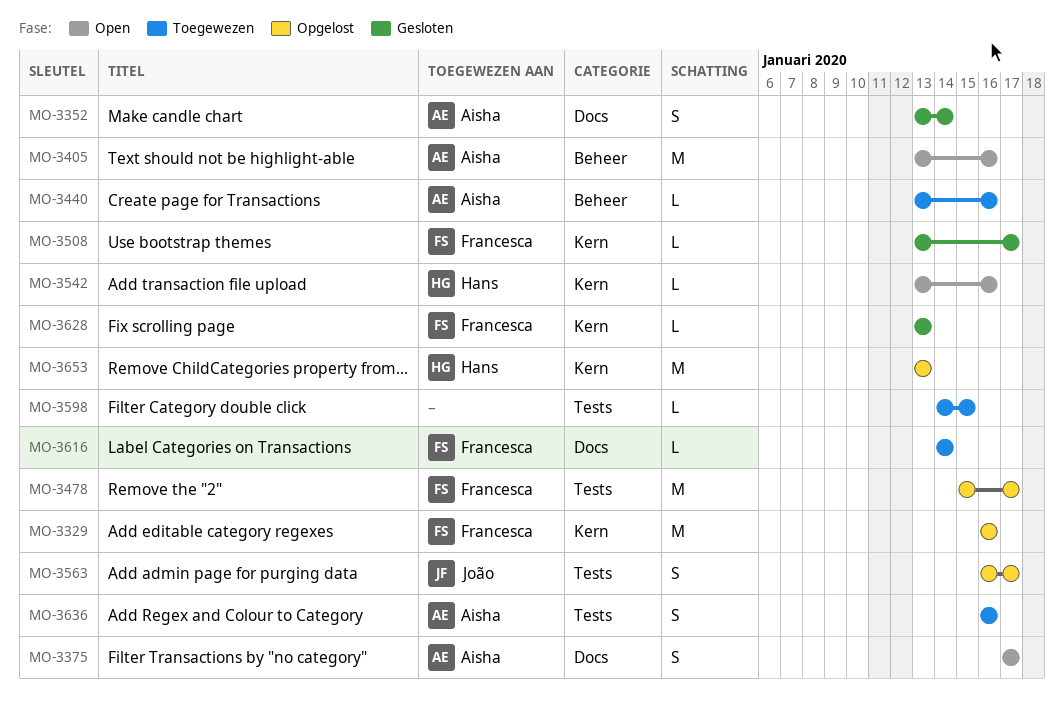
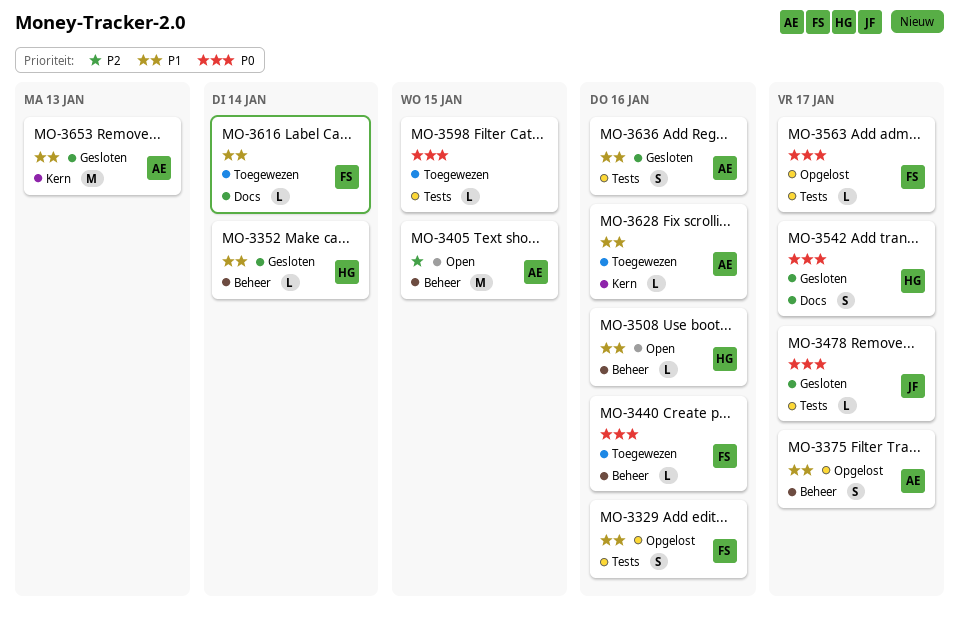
MO-3329, label: Kern -> Tests
MO-3329, estimate: M -> S
MO-3352, owner: Aisha -> Hans
MO-3352, label: Docs -> Beheer
MO-3352, estimate: S -> L
MO-3375, status: Open -> Opgelost
MO-3375, label: Docs -> Beheer
MO-3405, due: Jan 16 -> Jan 15
MO-3440, owner: Aisha -> Francesca
MO-3478, status: Opgelost -> Gesloten
MO-3478, owner: Francesca -> João
MO-3478, estimate: M -> L
MO-3508, status: Gesloten -> Open
MO-3508, owner: Francesca -> Hans
MO-3508, label: Kern -> Beheer
MO-3508, due: Jan 17 -> Jan 16
MO-3542, status: Open -> Gesloten
MO-3542, label: Kern -> Docs
MO-3542, estimate: L -> S
MO-3542, due: Jan 16 -> Jan 17
MO-3563, owner: João -> Francesca
MO-3563, estimate: S -> L
MO-3628, status: Gesloten -> Toegewezen
MO-3628, owner: Francesca -> Aisha
MO-3628, due: Jan 13 -> Jan 16
MO-3636, status: Toegewezen -> Gesloten
MO-3653, status: Opgelost -> Gesloten
MO-3653, owner: Hans -> Aisha

